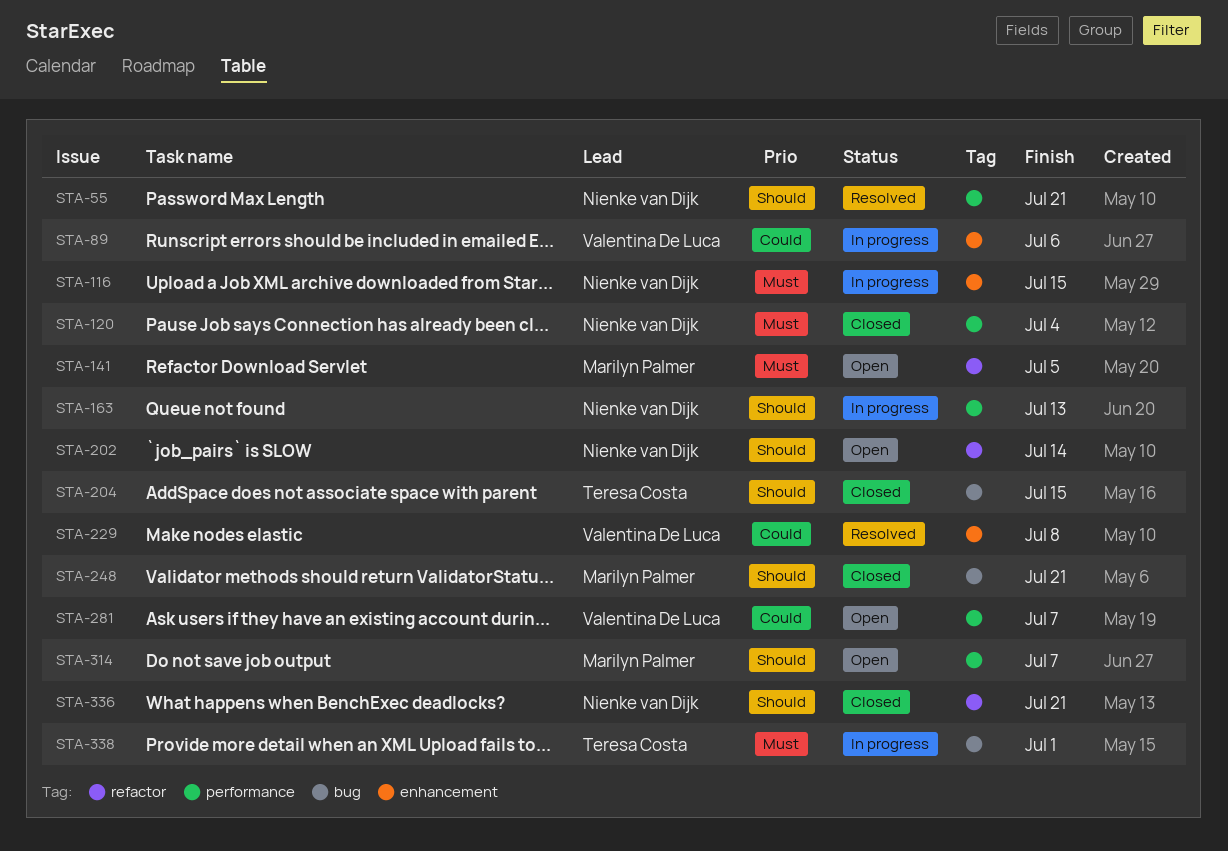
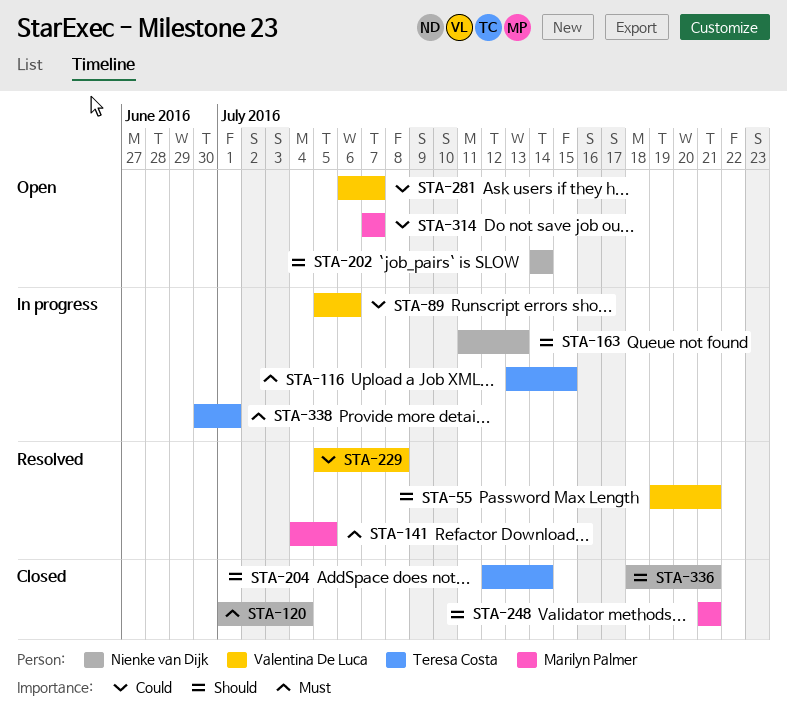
STA-55, owner: Nienke van Dijk -> Valentina De Luca
STA-116, owner: Nienke van Dijk -> Teresa Costa
STA-141, status: Open -> Resolved
STA-204, due: Jul 15 -> Jul 14
STA-314, priority: Should -> Could

